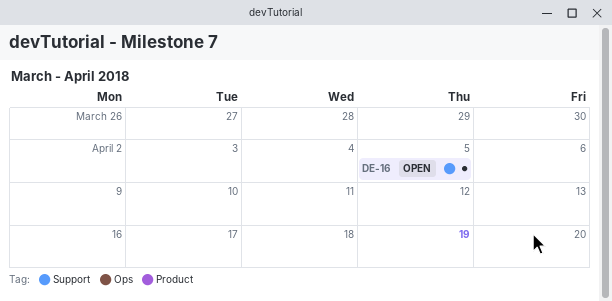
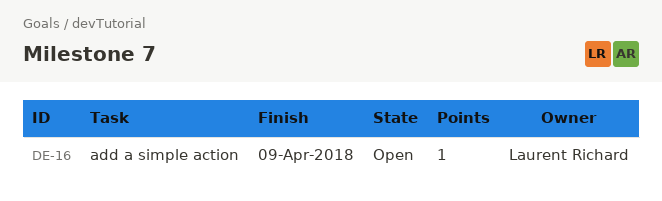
DE-16, due: Apr 5 -> Apr 9

